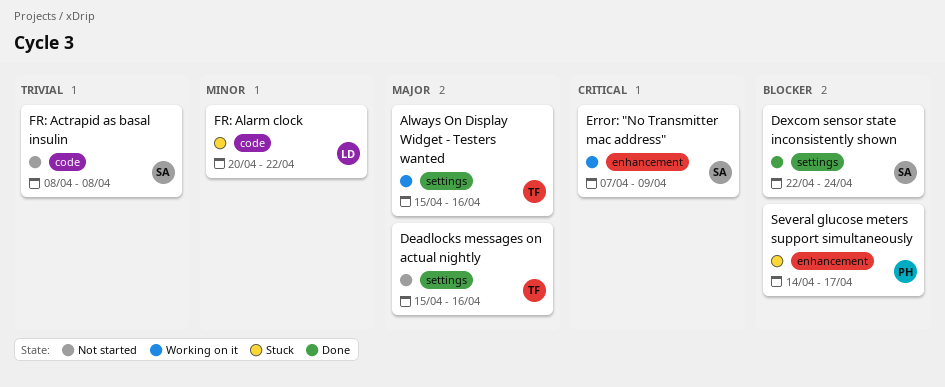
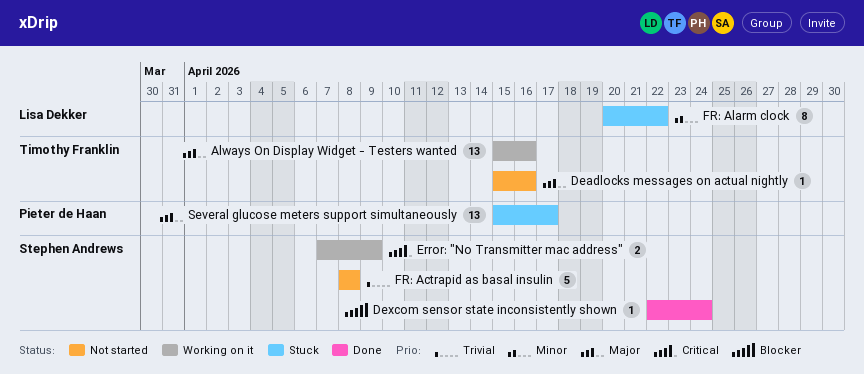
Several glucose meters support simultaneously, priority: Blocker -> Major
Several glucose meters support simultaneously, start: Apr 14 -> Apr 15

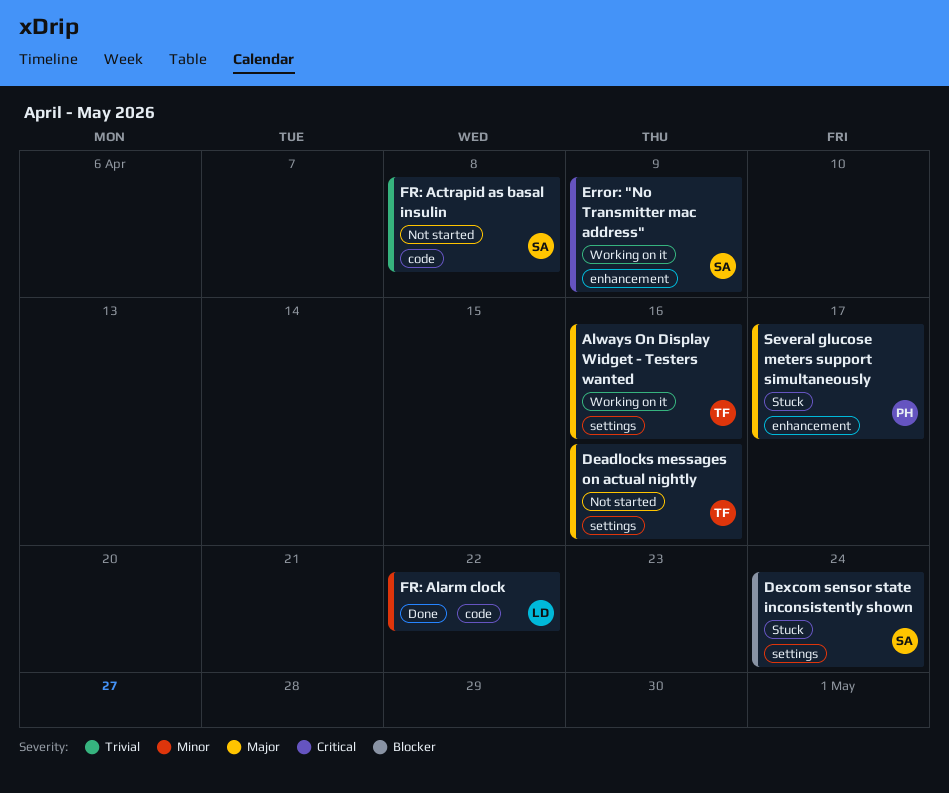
Dexcom sensor state inconsistently shown, status: Done -> Stuck
FR: Alarm clock, status: Stuck -> Done

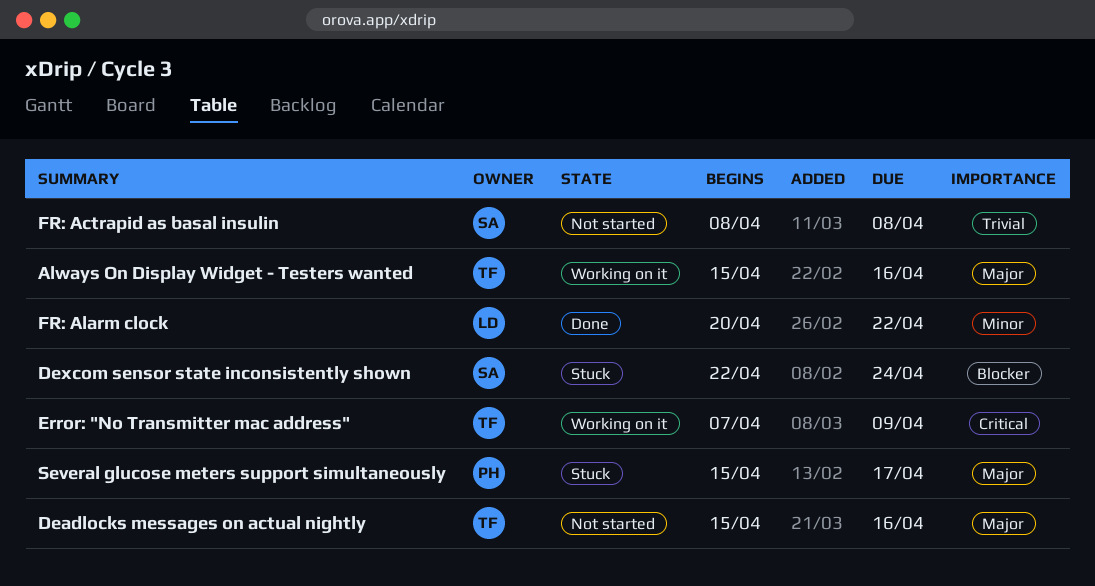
Error: "No Transmitter mac address", owner: SA -> TF

